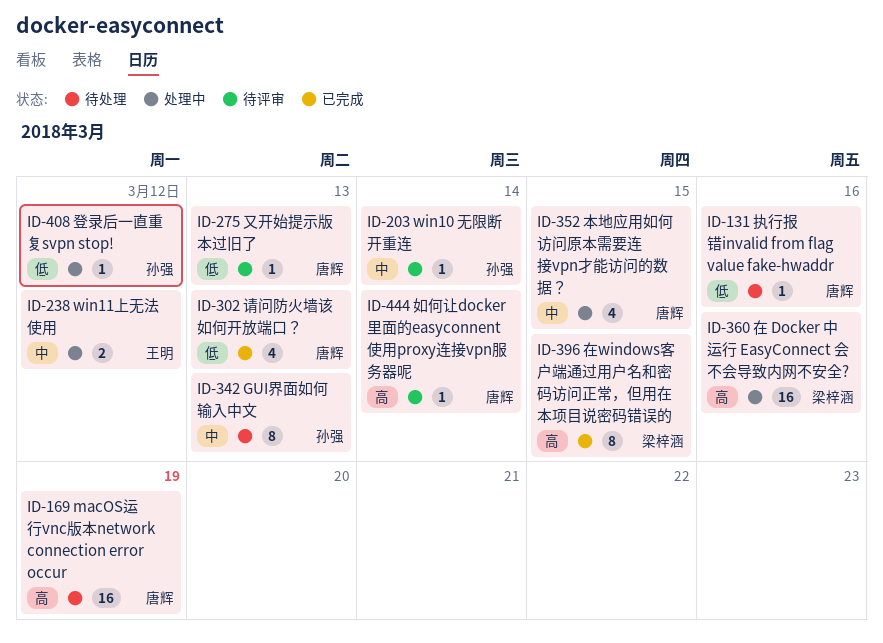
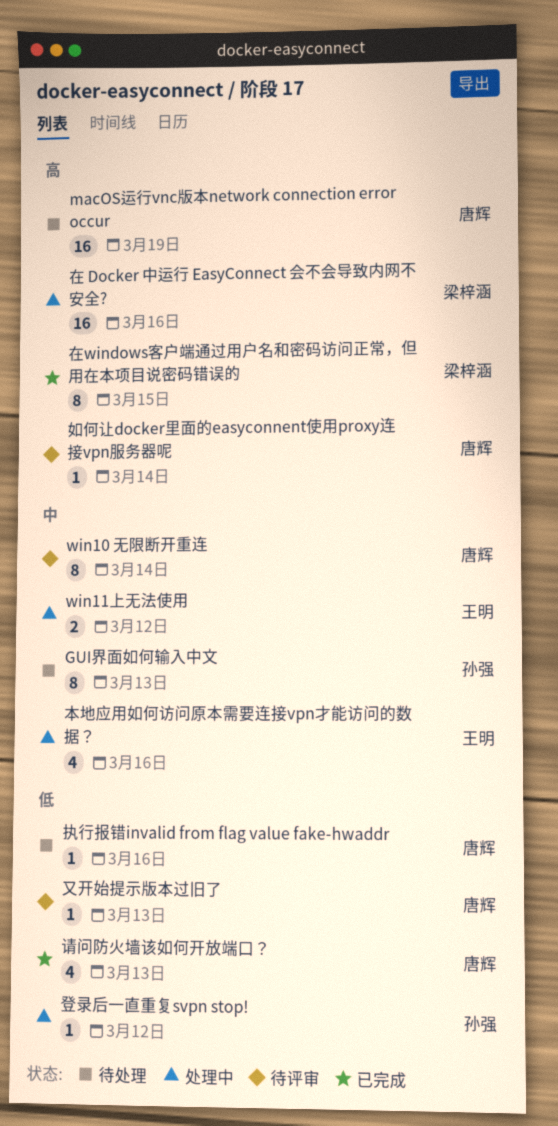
win10 无限断开重连, owner: 孙强 -> 唐辉
win10 无限断开重连, estimate: 1 -> 8
本地应用如何访问原本需要连接vpn才能访问的数据？, owner: 唐辉 -> 王明
本地应用如何访问原本需要连接vpn才能访问的数据？, due: Mar 15 -> Mar 16

